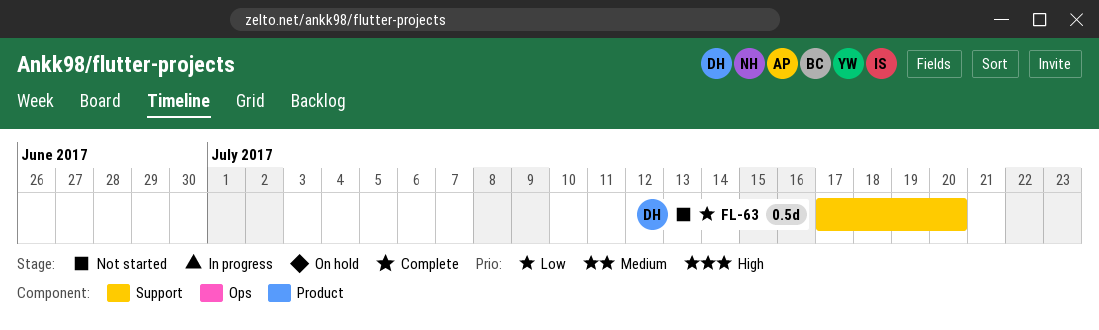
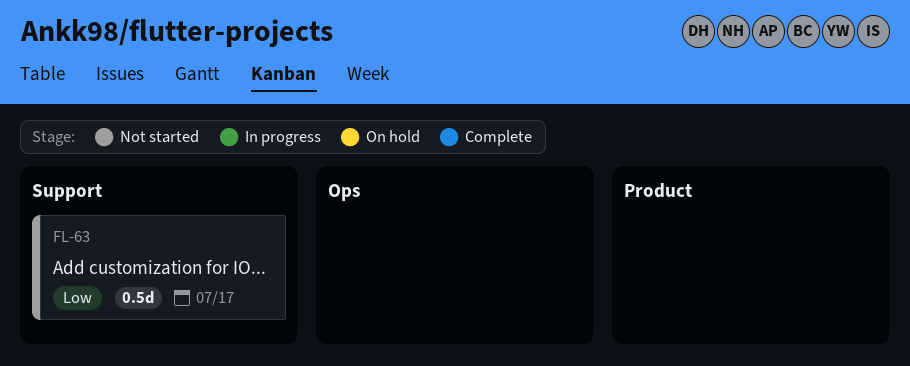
FL-63, due: Jul 20 -> Jul 17

